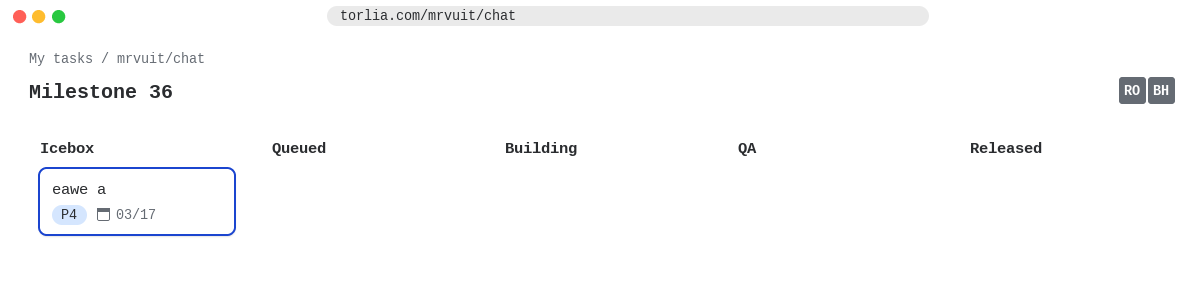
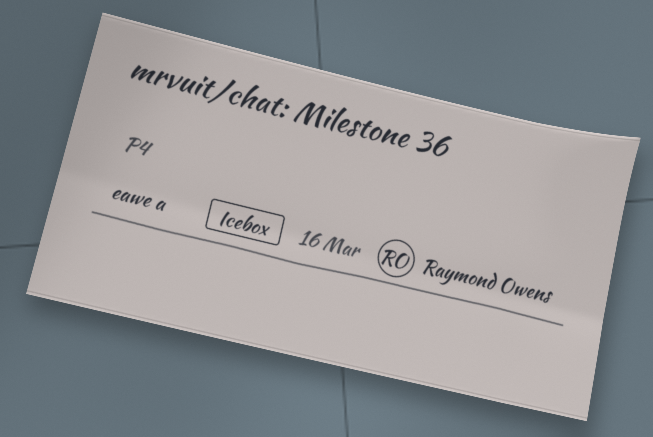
eawe a, due: Mar 17 -> Mar 16

